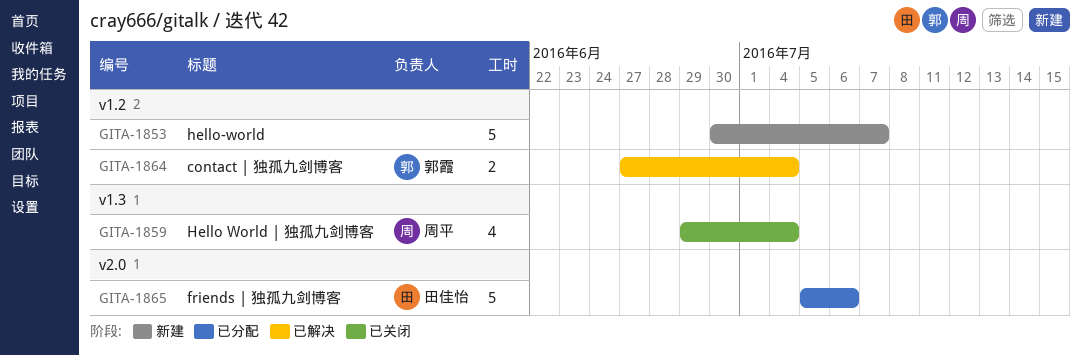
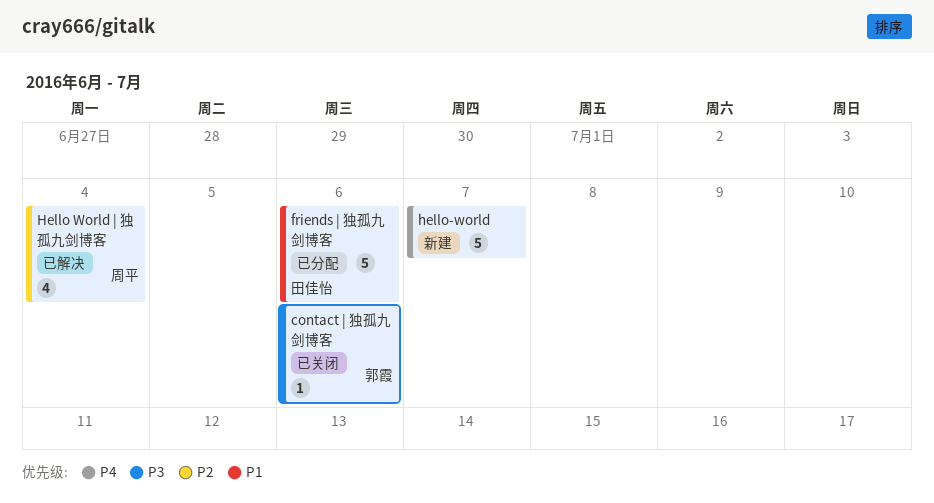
contact | 独孤九剑博客, status: 已解决 -> 已关闭
contact | 独孤九剑博客, estimate: 2 -> 1
contact | 独孤九剑博客, due: Jul 4 -> Jul 6
Hello World | 独孤九剑博客, status: 已关闭 -> 已解决

